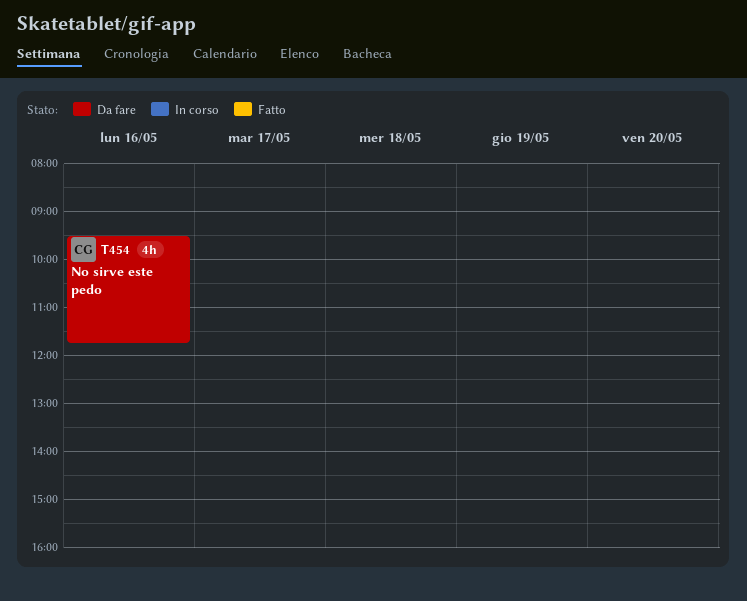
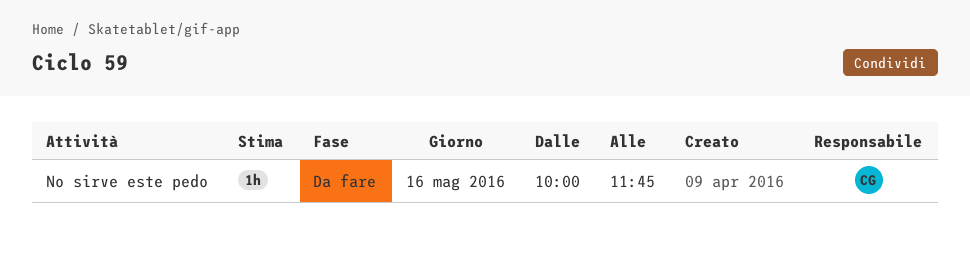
No sirve este pedo, estimate: 4h -> 1h
No sirve este pedo, begins: 09:30 -> 10:00

